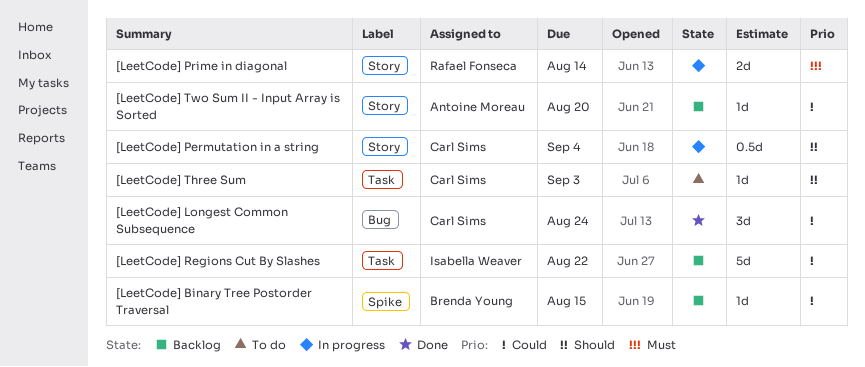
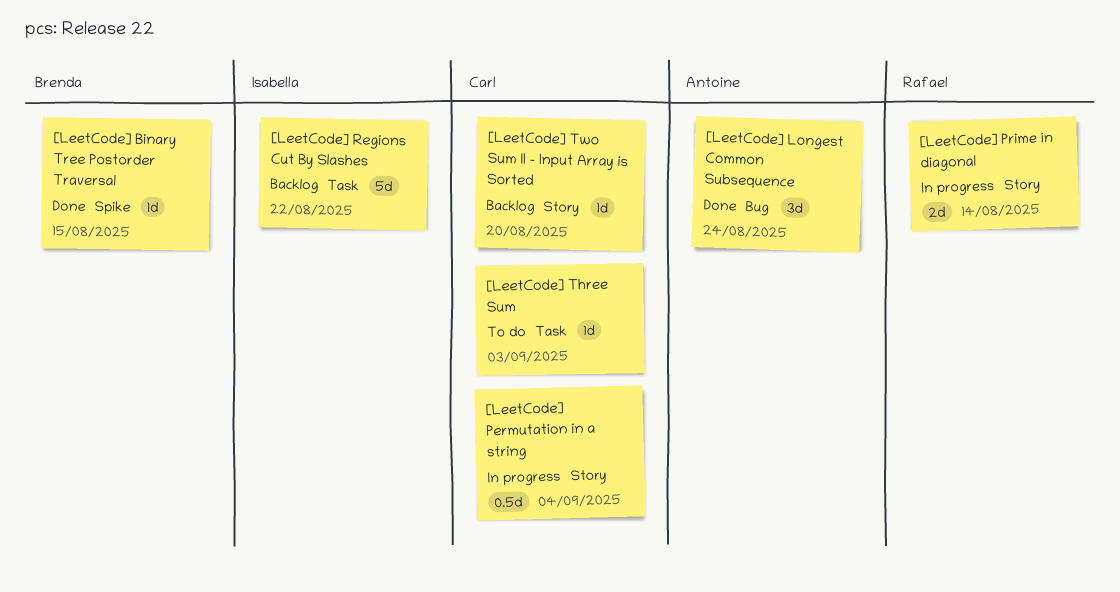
[LeetCode] Binary Tree Postorder Traversal, status: Backlog -> Done
[LeetCode] Longest Common Subsequence, owner: Carl Sims -> Antoine Moreau
[LeetCode] Two Sum II - Input Array is Sorted, owner: Antoine Moreau -> Carl Sims

